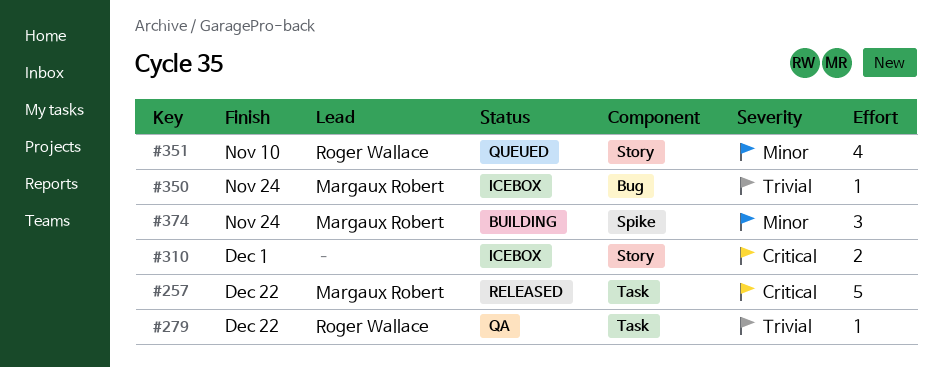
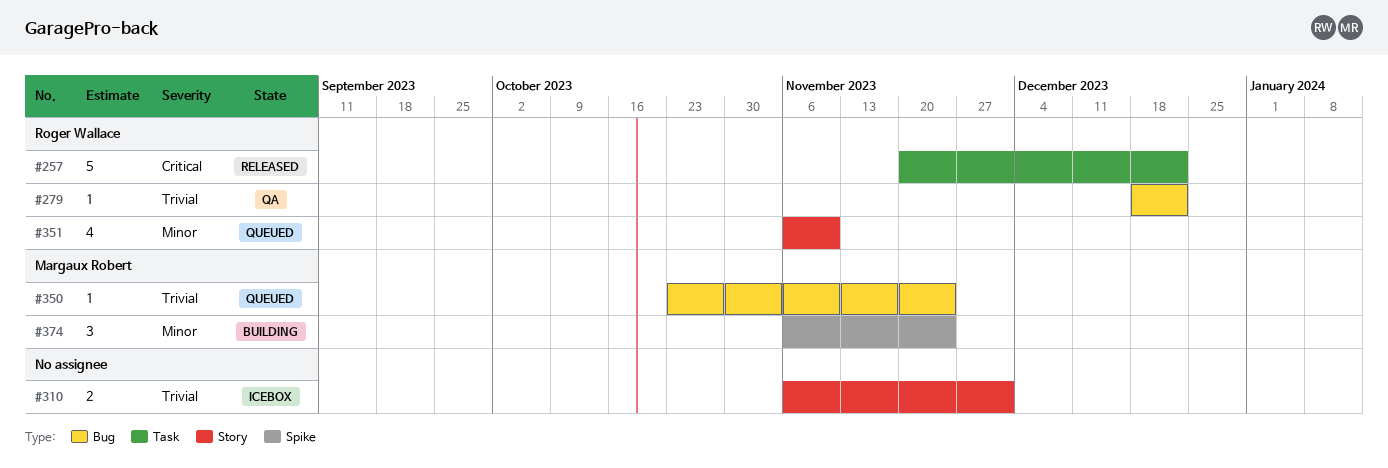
#257, owner: Margaux Robert -> Roger Wallace
#279, label: Task -> Bug
#310, priority: Critical -> Trivial
#350, status: Icebox -> Queued

